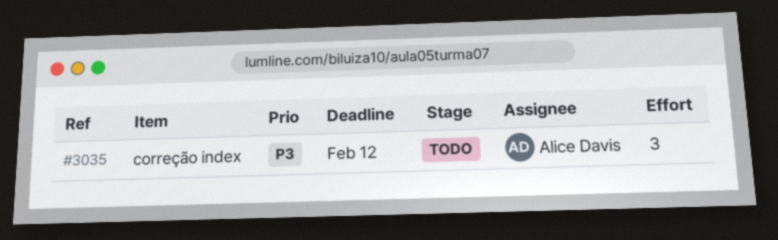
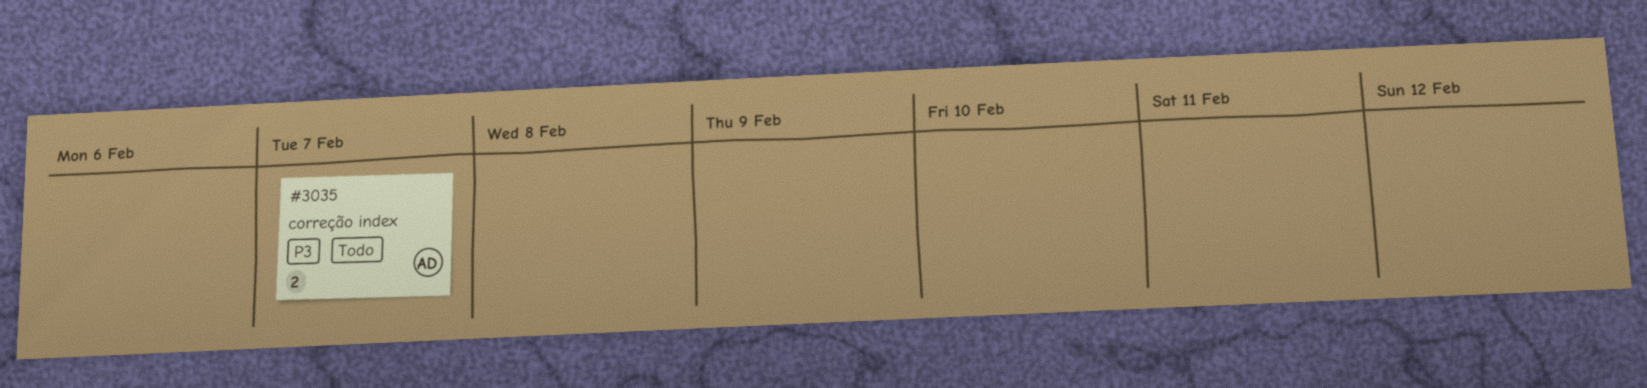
#3035, estimate: 3 -> 2
#3035, due: Feb 12 -> Feb 7

